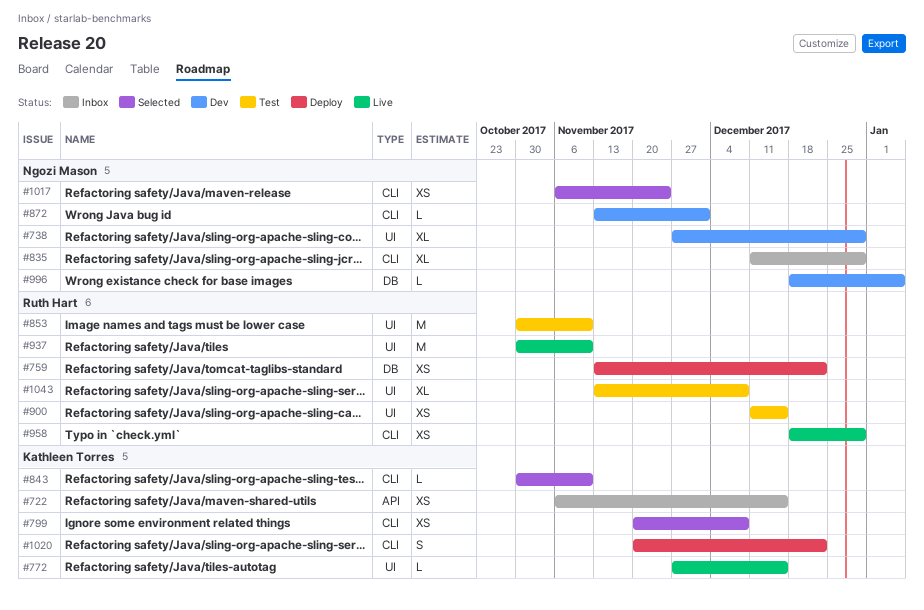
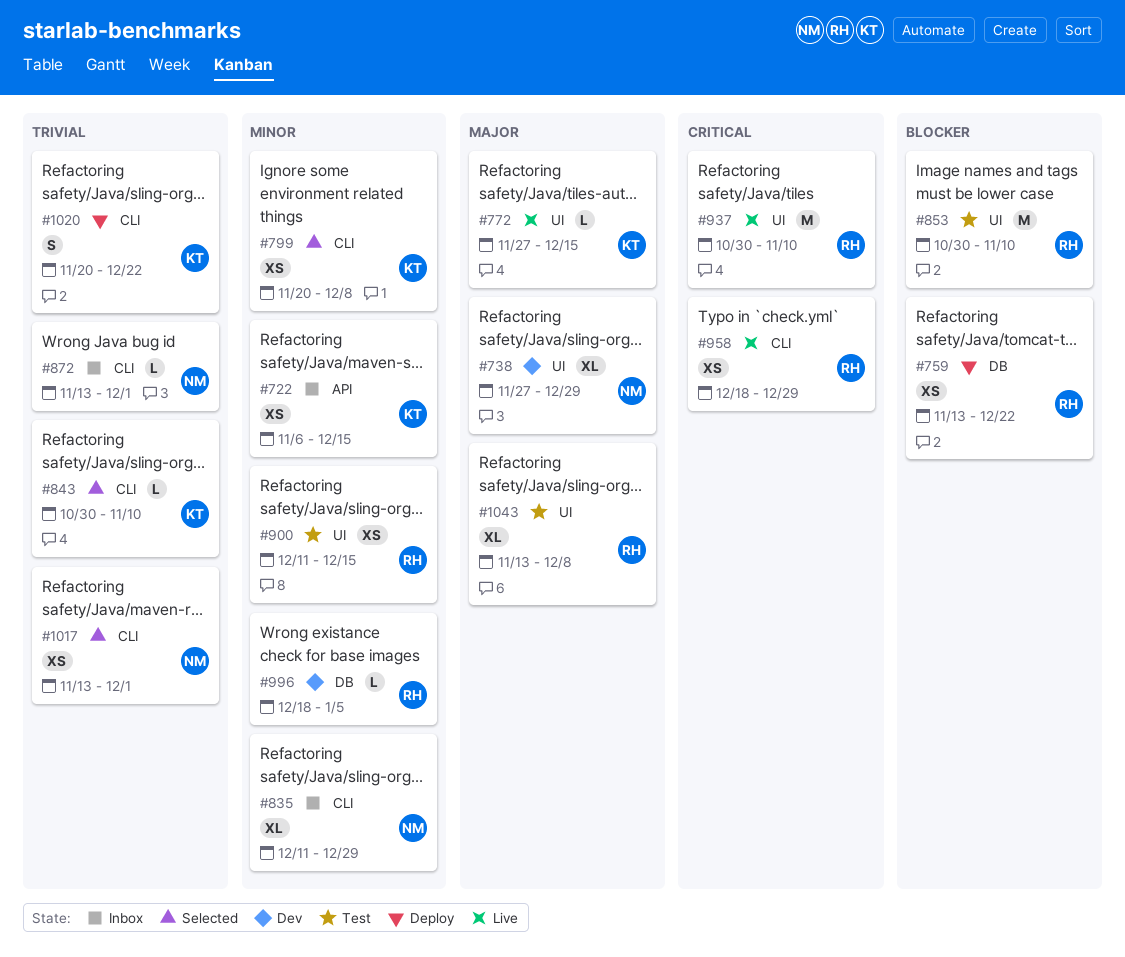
#872, status: Dev -> Inbox
#996, owner: Ngozi Mason -> Ruth Hart
#1017, start: Nov 6 -> Nov 13
#1017, due: Nov 24 -> Dec 1

